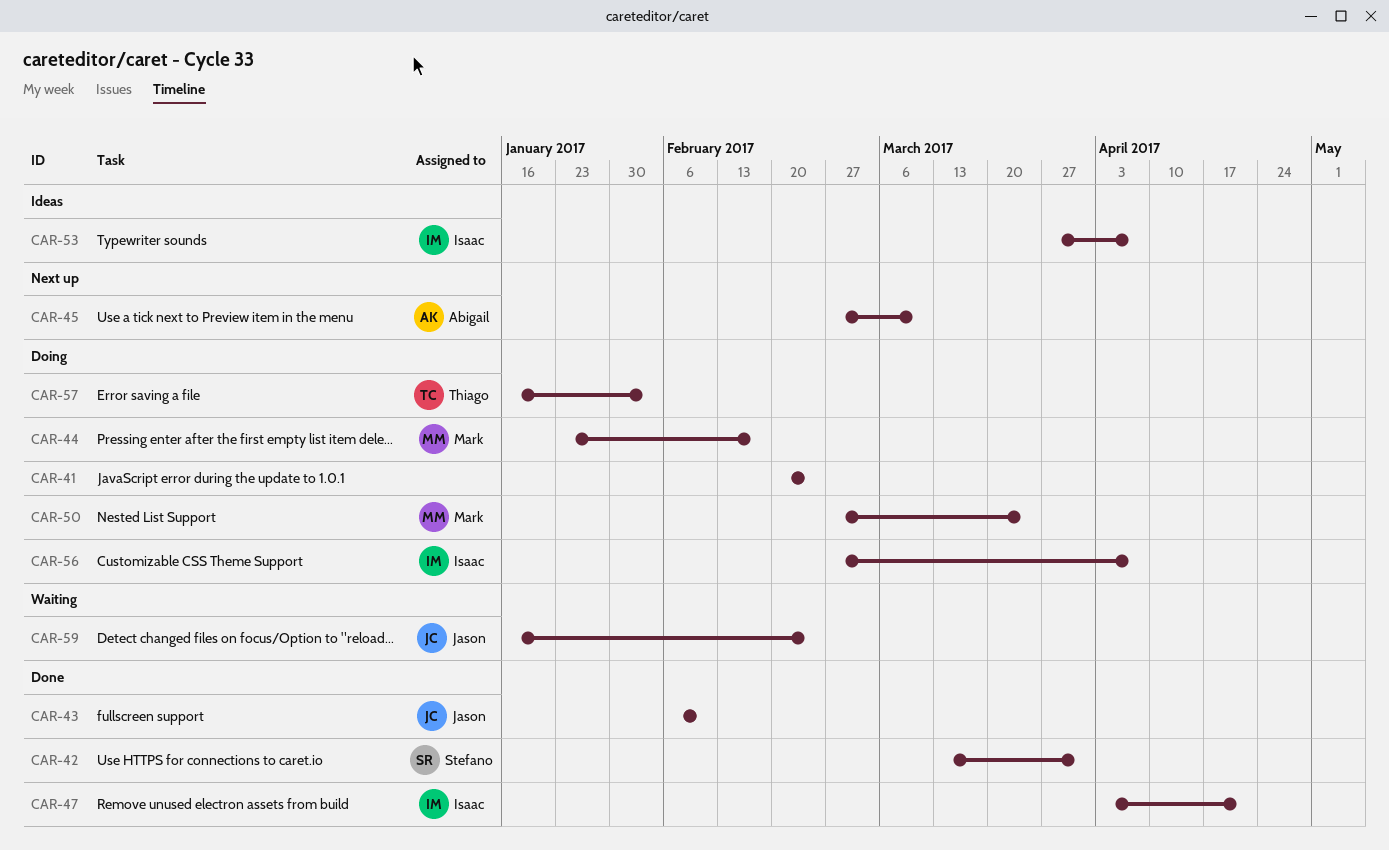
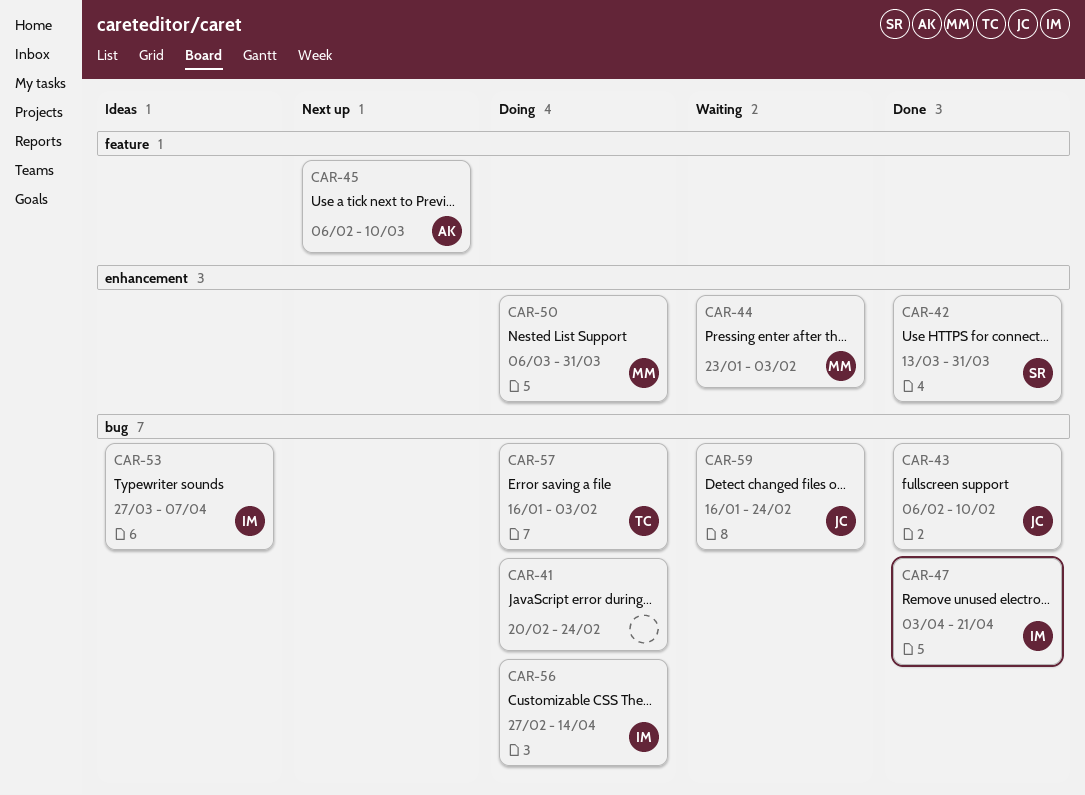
CAR-44, status: Doing -> Waiting
CAR-44, due: Feb 17 -> Feb 3
CAR-45, start: Feb 27 -> Feb 6
CAR-50, start: Feb 27 -> Mar 6
CAR-50, due: Mar 24 -> Mar 31
CAR-56, due: Apr 7 -> Apr 14

